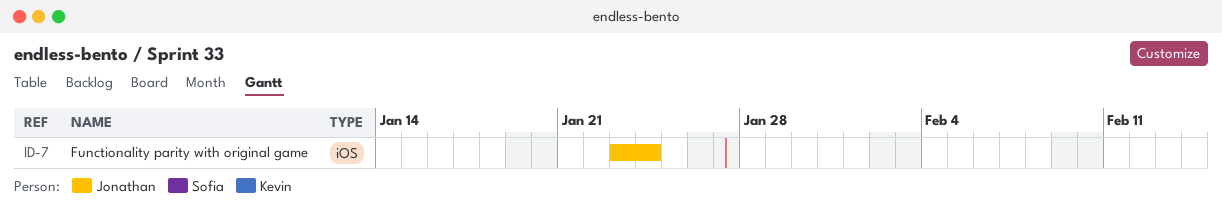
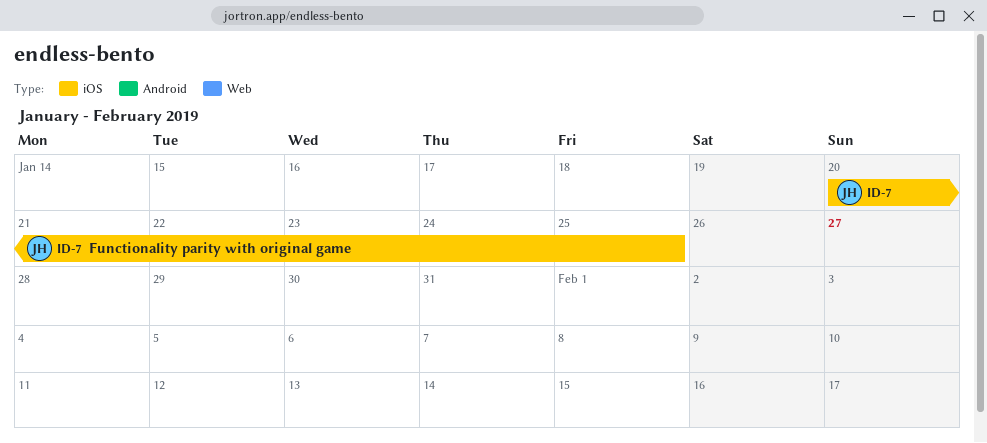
ID-7, start: Jan 23 -> Jan 20
ID-7, due: Jan 24 -> Jan 25

